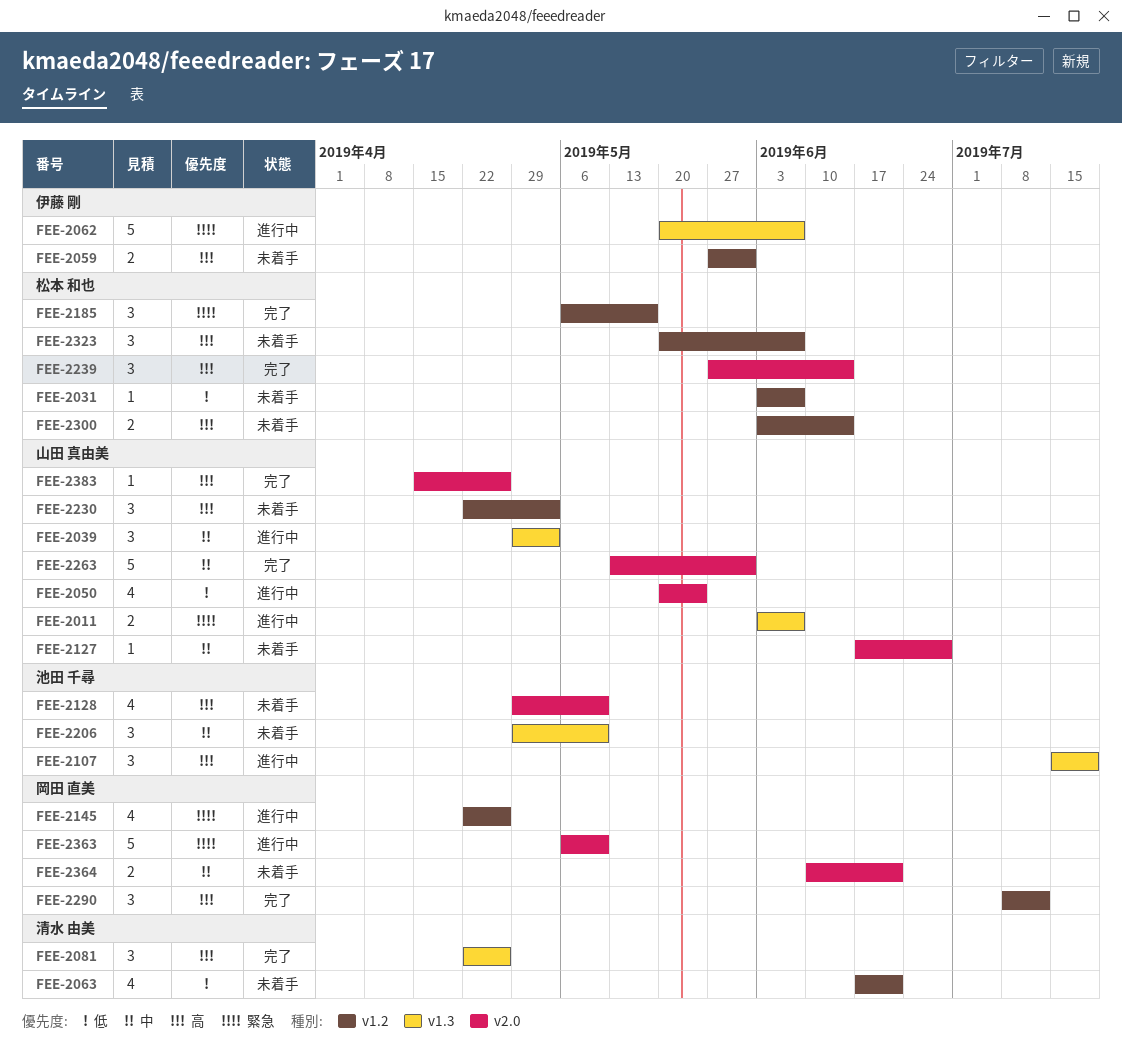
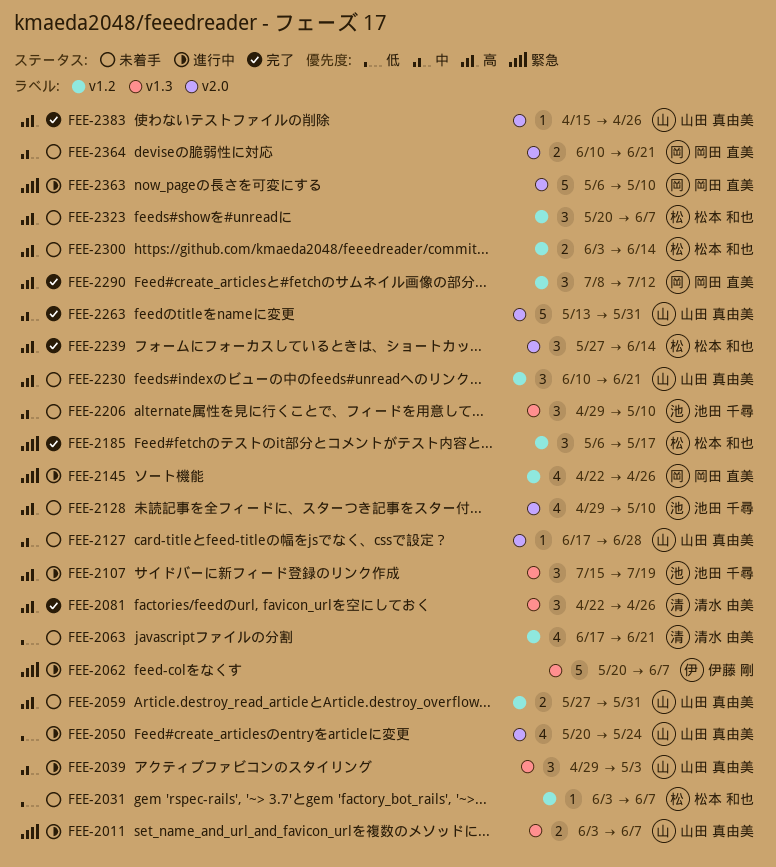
FEE-2059, owner: 伊藤 剛 -> 山田 真由美
FEE-2230, start: Apr 22 -> Jun 10
FEE-2230, due: May 3 -> Jun 21

